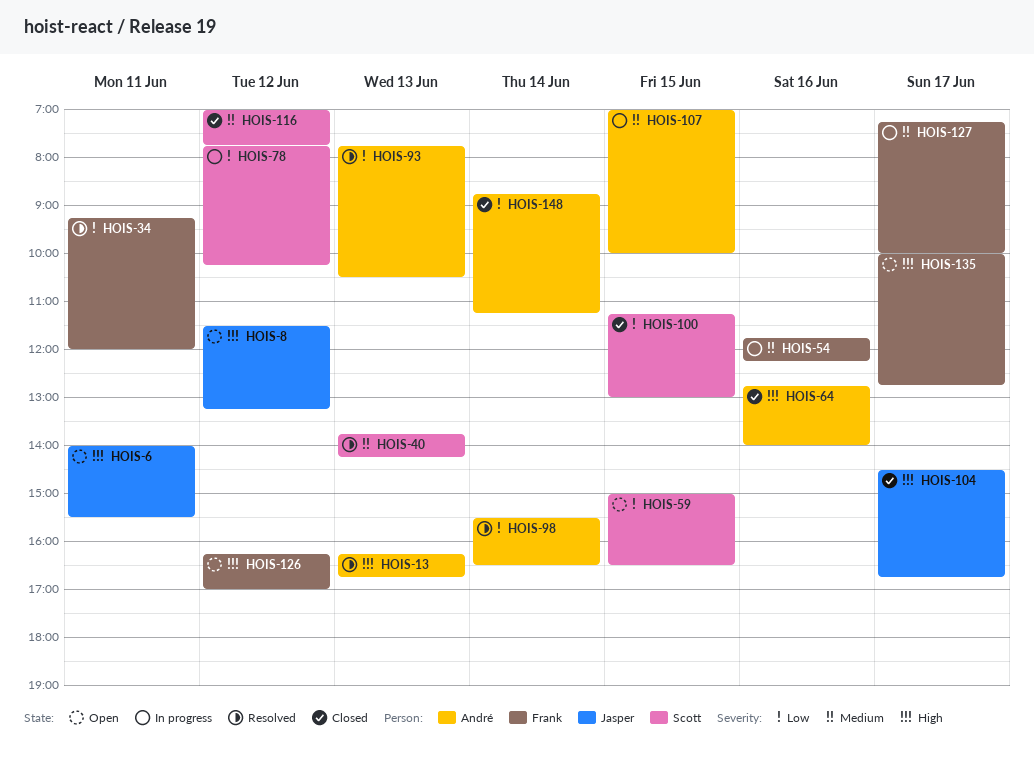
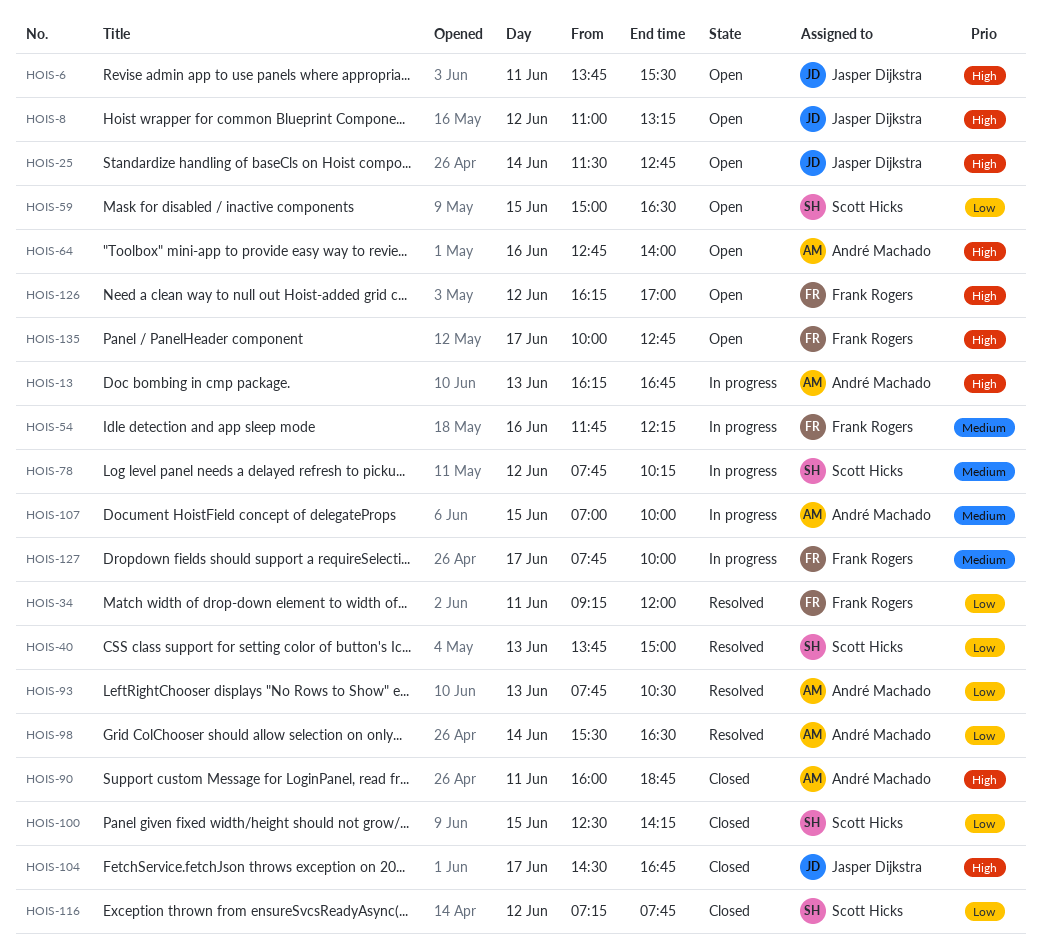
HOIS-6, begins: 14:00 -> 13:45
HOIS-8, begins: 11:30 -> 11:00
HOIS-13, status: Resolved -> In progress
HOIS-25: none -> present
HOIS-40, priority: Medium -> Low
HOIS-40, ends: 14:15 -> 15:00
HOIS-64, status: Closed -> Open
HOIS-78, priority: Low -> Medium
HOIS-90: none -> present
HOIS-100, begins: 11:15 -> 12:30
HOIS-100, ends: 13:00 -> 14:15
HOIS-116, priority: Medium -> Low
HOIS-116, begins: 07:00 -> 07:15
HOIS-127, begins: 07:15 -> 07:45
HOIS-148: present -> none

